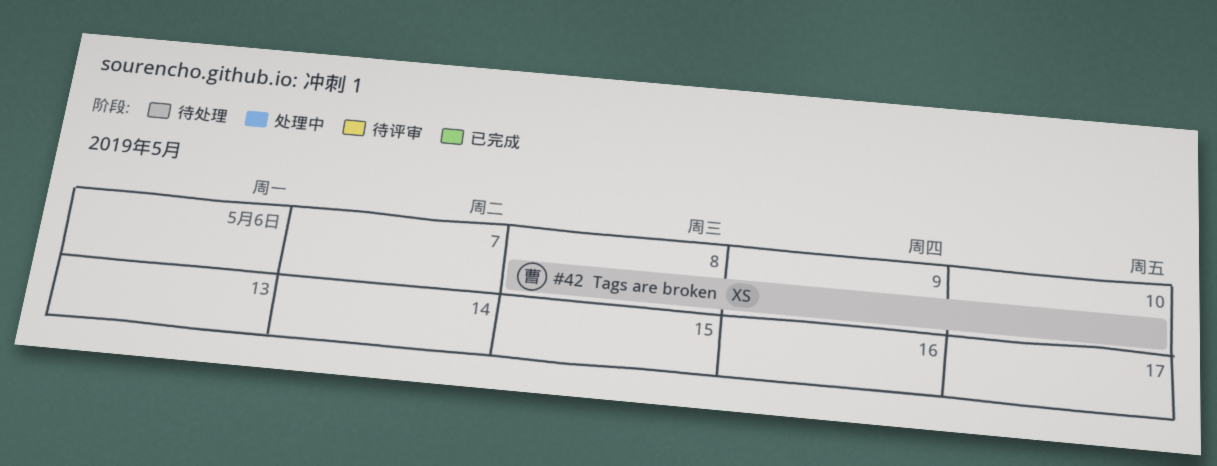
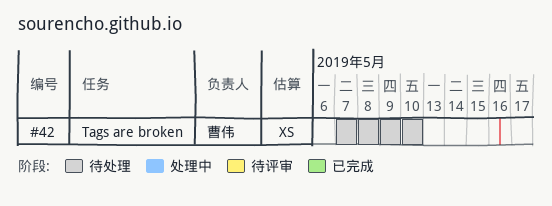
#42, start: May 8 -> May 7

